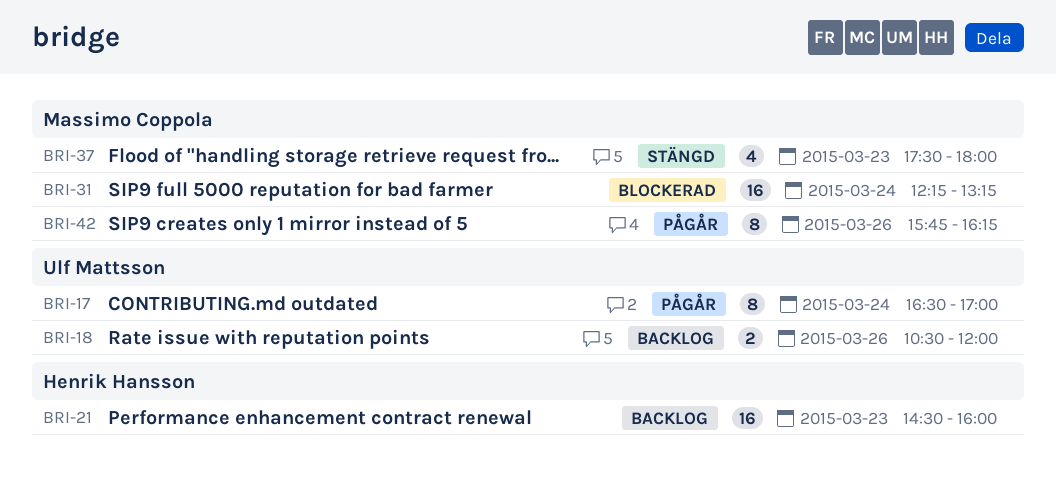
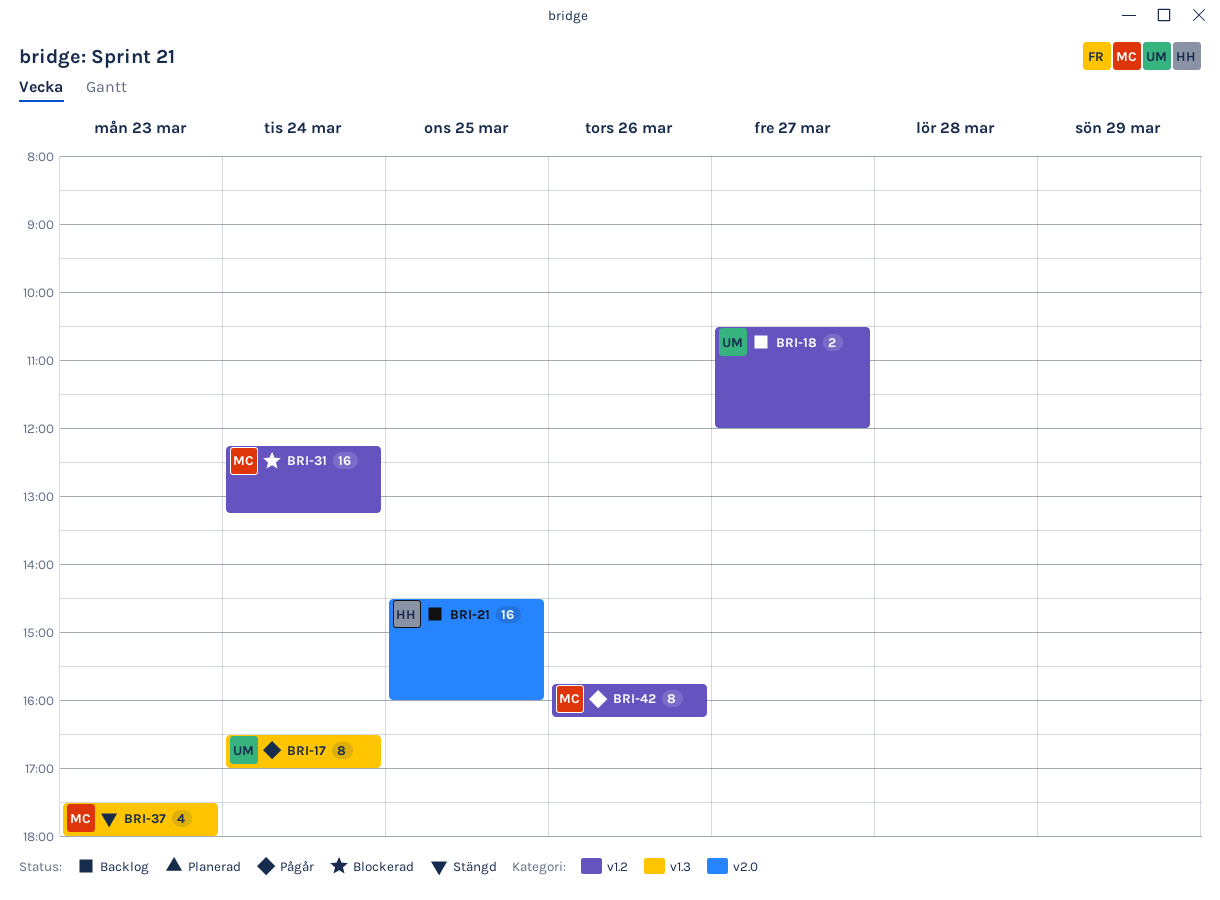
BRI-18, day: Mar 26 -> Mar 27
BRI-21, day: Mar 23 -> Mar 25

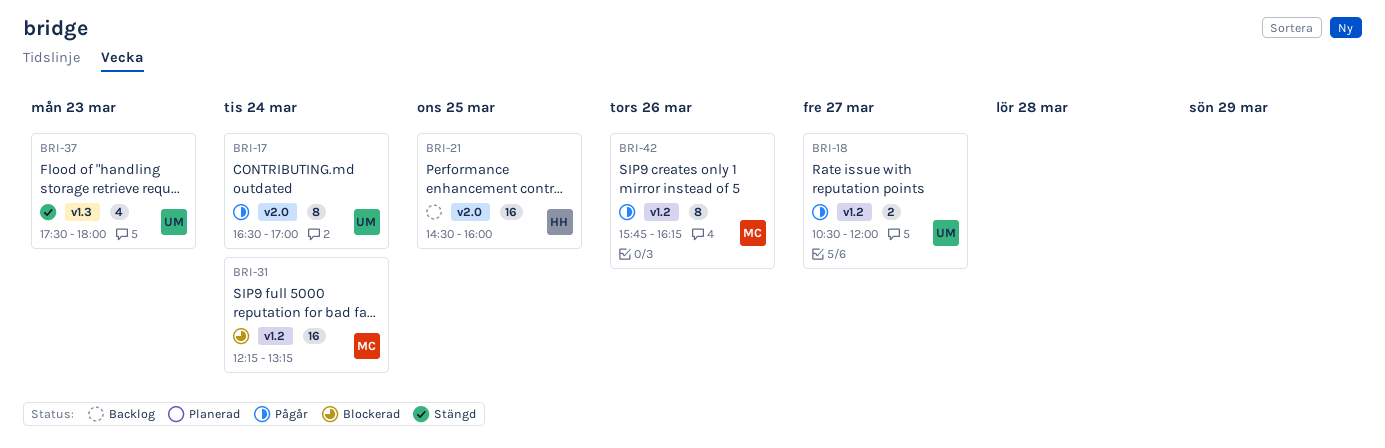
BRI-17, label: v1.3 -> v2.0
BRI-18, status: Backlog -> Pågår
BRI-37, owner: MC -> UM

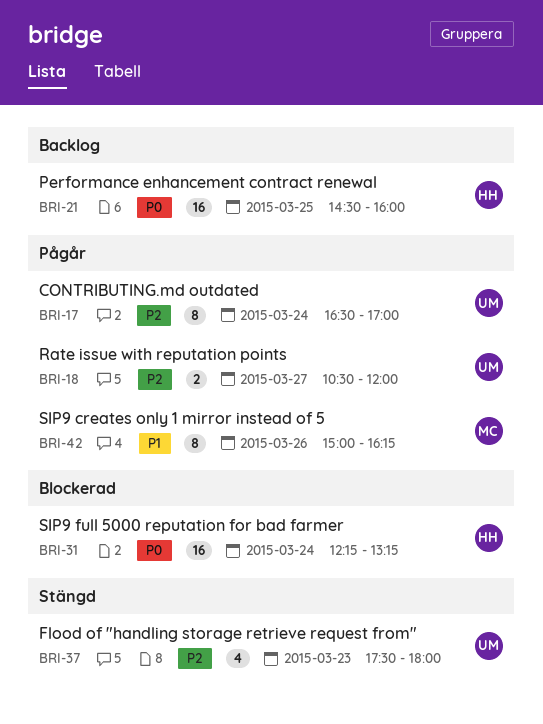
BRI-31, owner: MC -> HH
BRI-42, begins: 15:45 -> 15:00

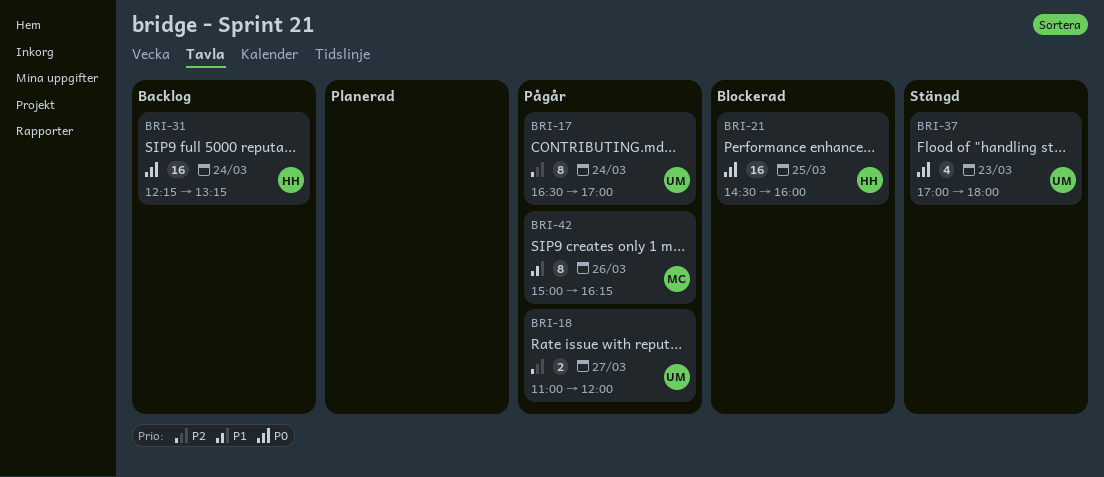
BRI-18, begins: 10:30 -> 11:00
BRI-21, status: Backlog -> Blockerad
BRI-31, status: Blockerad -> Backlog
BRI-37, priority: P2 -> P0
BRI-37, begins: 17:30 -> 17:00

